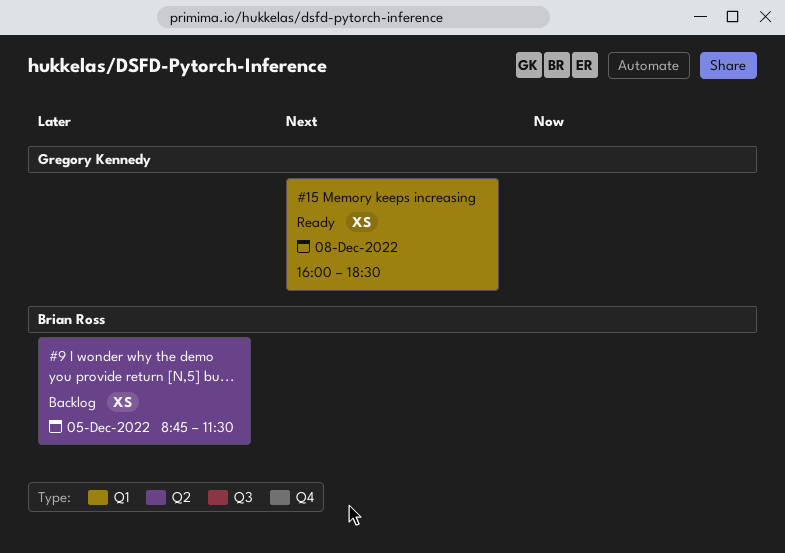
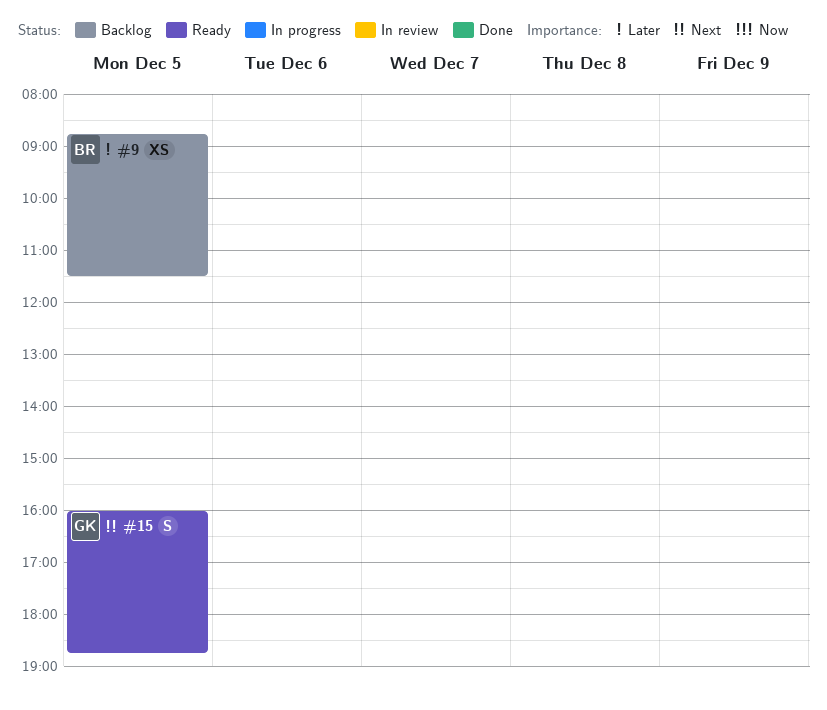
#15, estimate: XS -> S
#15, day: Dec 8 -> Dec 5
#15, ends: 18:30 -> 18:45

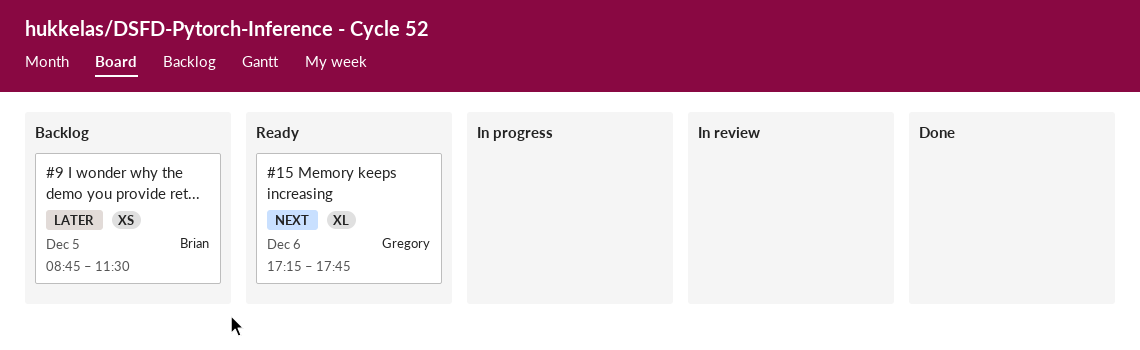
#15, estimate: S -> XL
#15, day: Dec 5 -> Dec 6
#15, begins: 16:00 -> 17:15
#15, ends: 18:45 -> 17:45

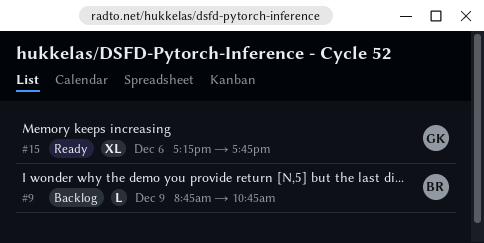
#9, estimate: XS -> L
#9, day: Dec 5 -> Dec 9
#9, ends: 11:30 -> 10:45

